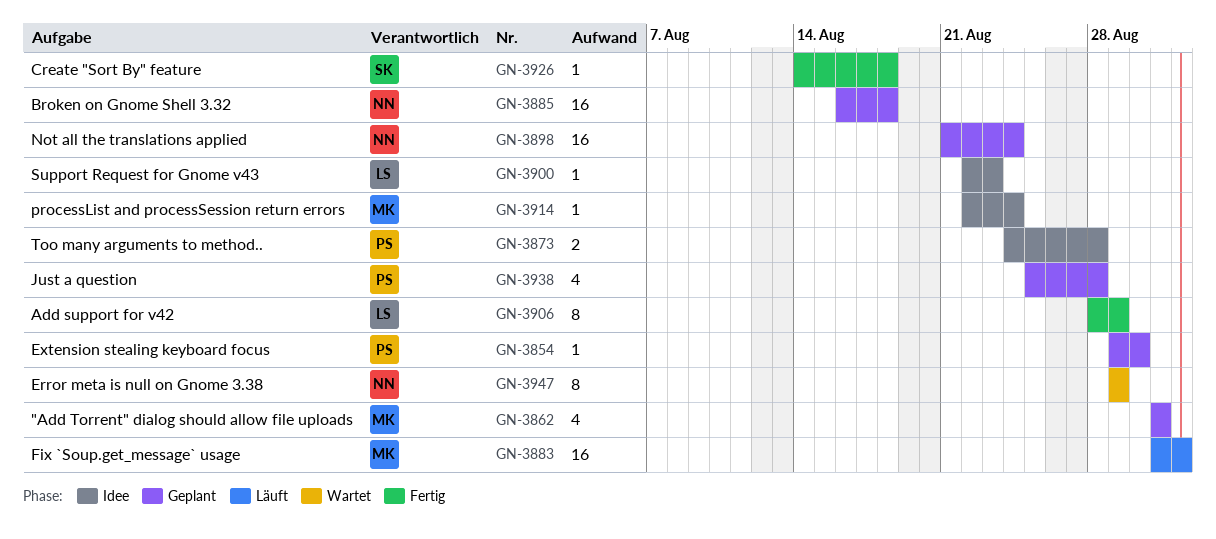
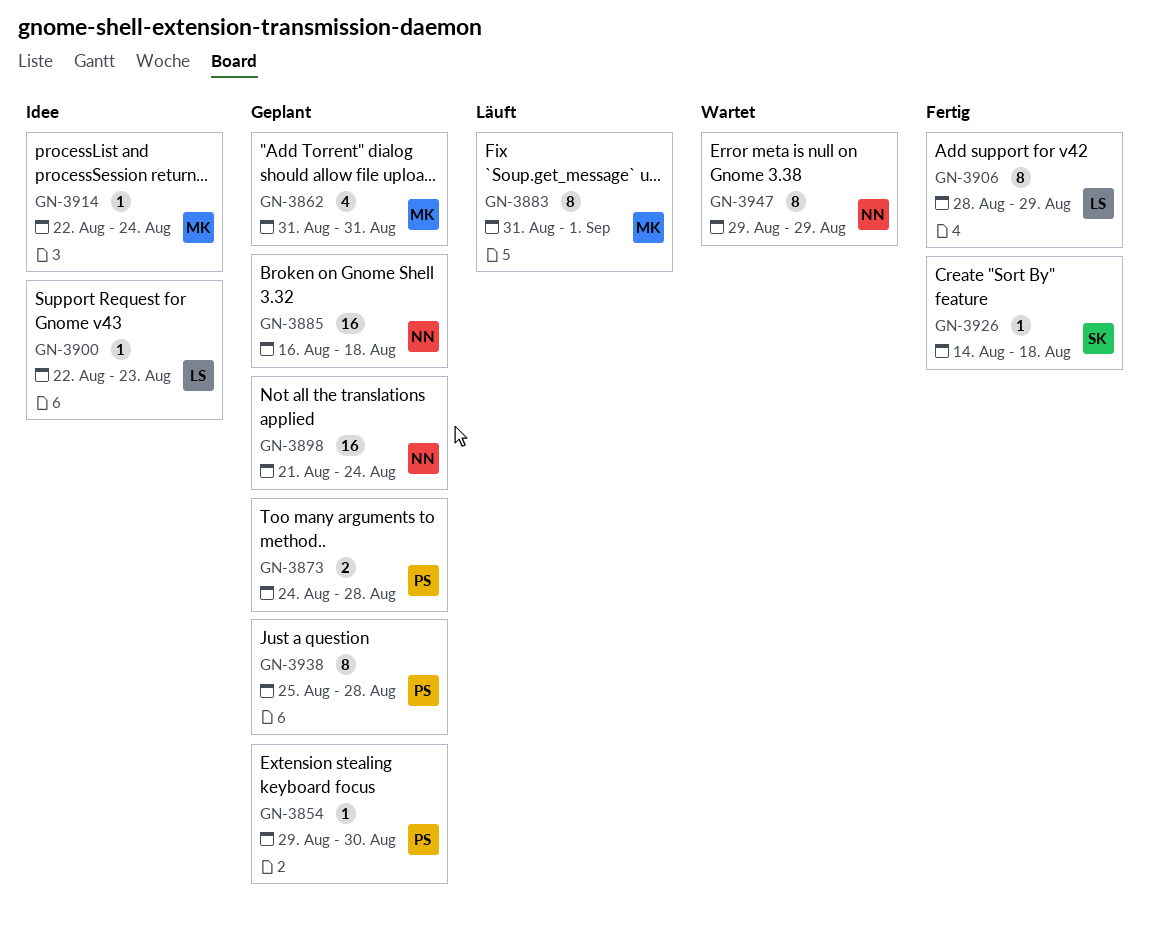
GN-3873, status: Idee -> Geplant
GN-3883, estimate: 16 -> 8
GN-3938, estimate: 4 -> 8

